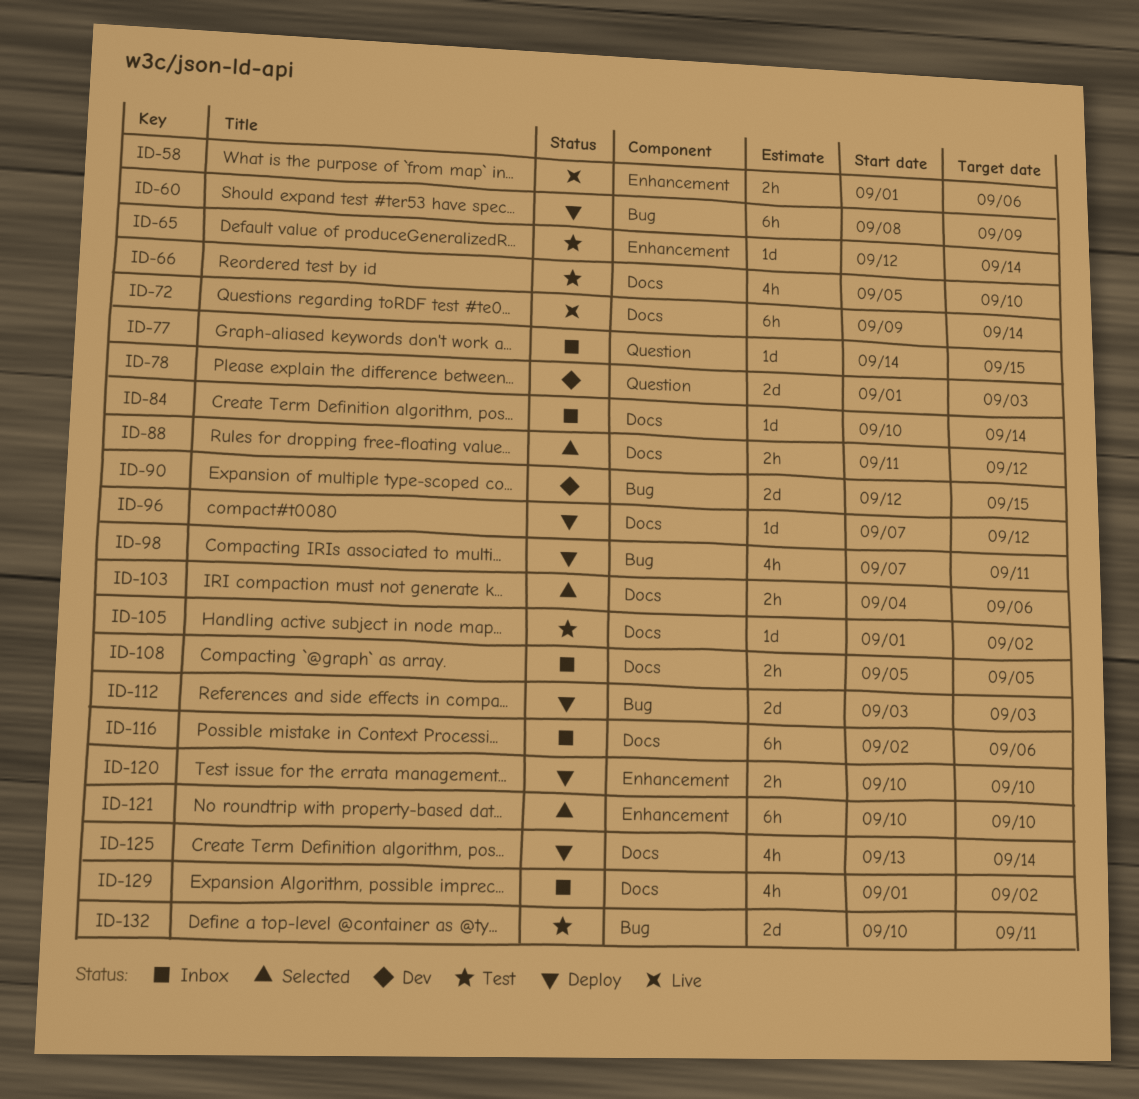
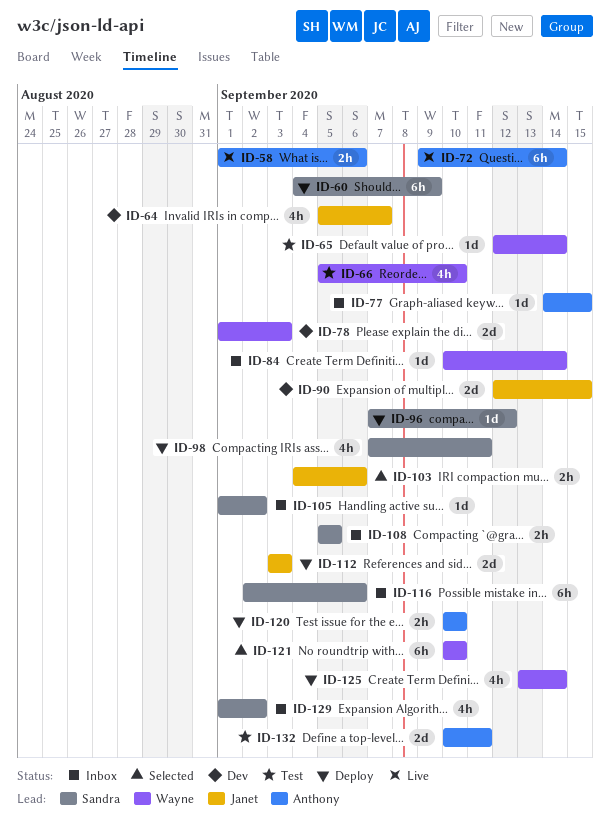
ID-60, start: Sep 8 -> Sep 4
ID-64: none -> present
ID-88: present -> none
ID-105, status: Test -> Inbox

